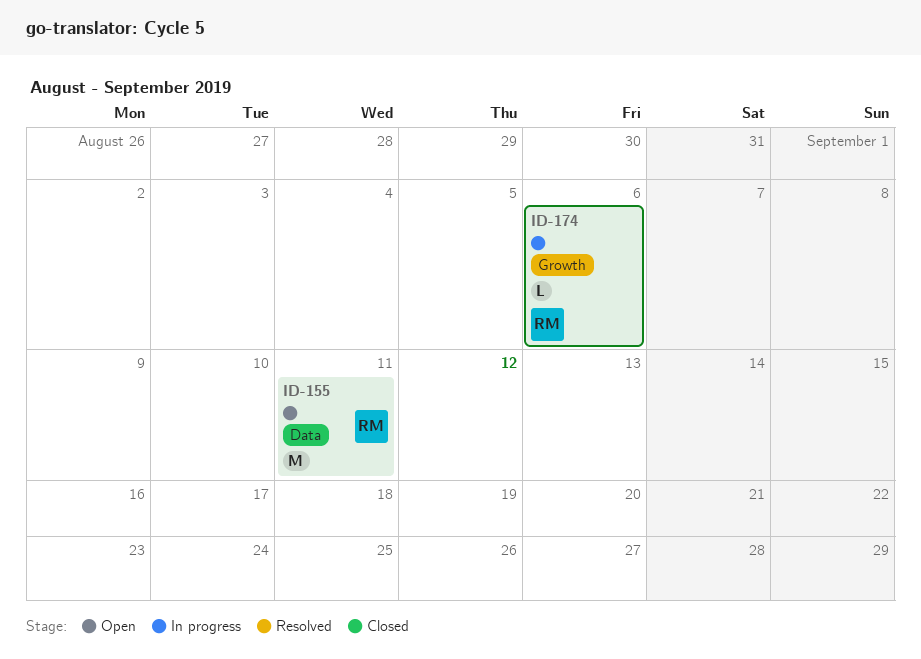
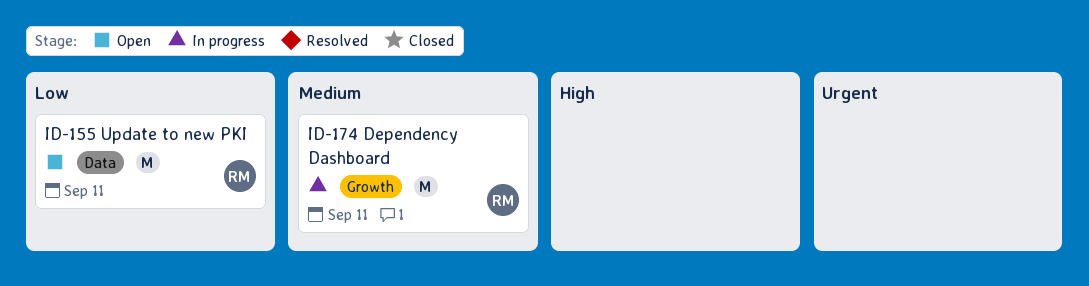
ID-174, estimate: L -> M
ID-174, due: Sep 6 -> Sep 11

